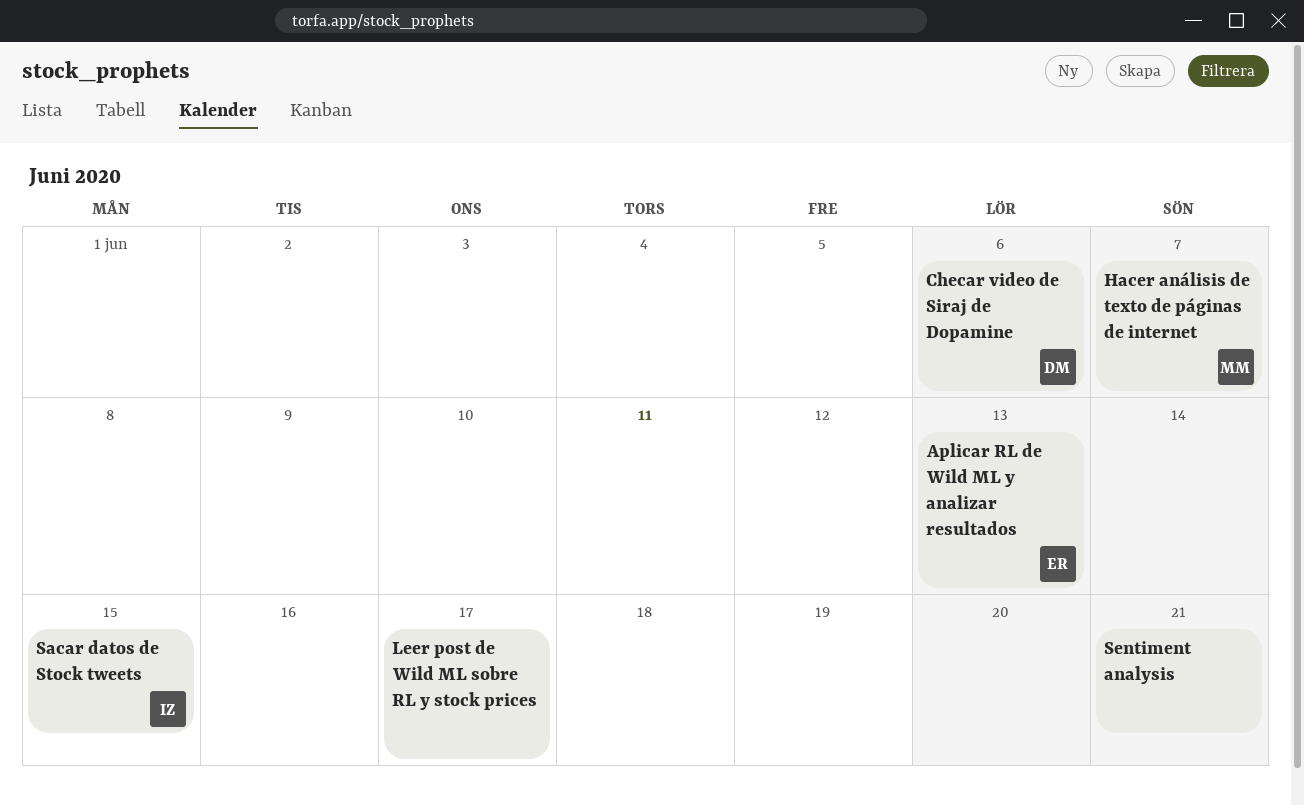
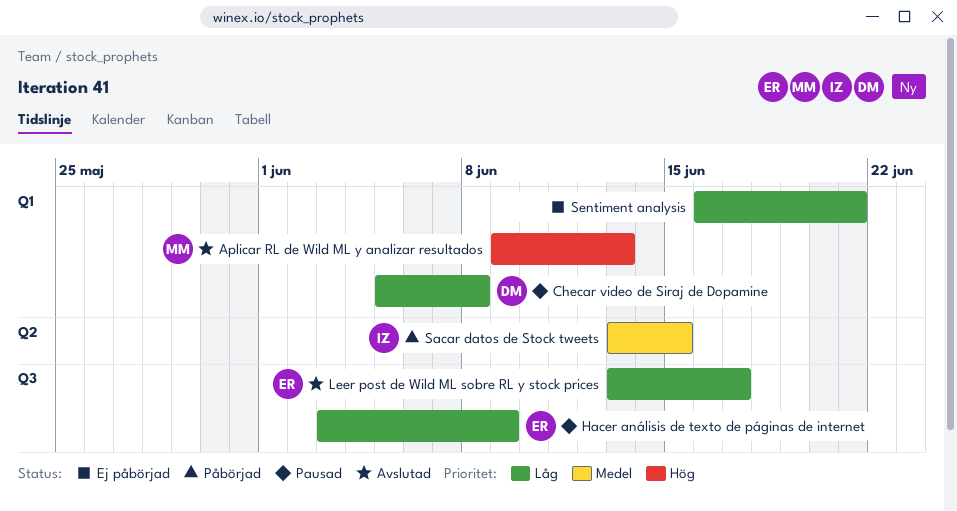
Aplicar RL de Wild ML y analizar resultados, owner: ER -> MM
Checar video de Siraj de Dopamine, due: Jun 6 -> Jun 8
Hacer análisis de texto de páginas de internet, owner: MM -> ER
Hacer análisis de texto de páginas de internet, due: Jun 7 -> Jun 9
Leer post de Wild ML sobre RL y stock prices, owner: none -> ER

